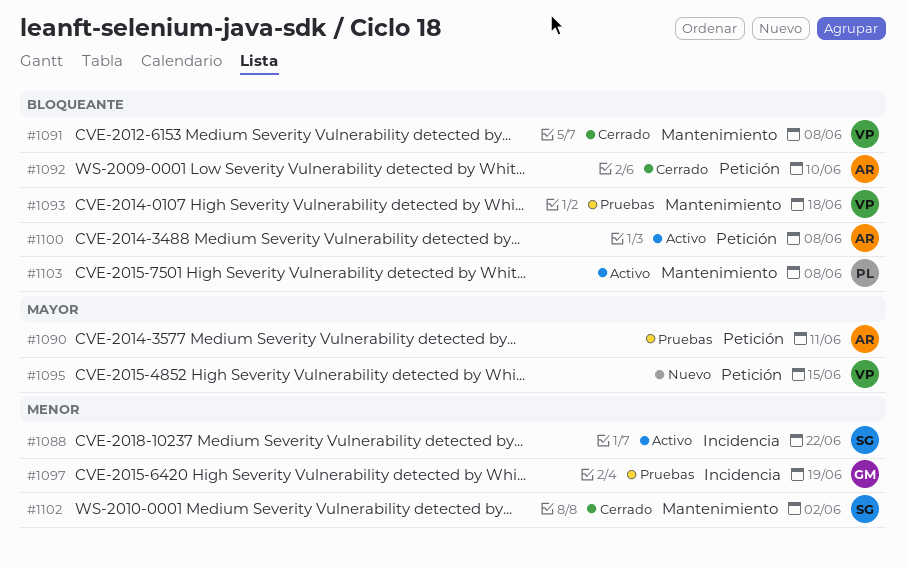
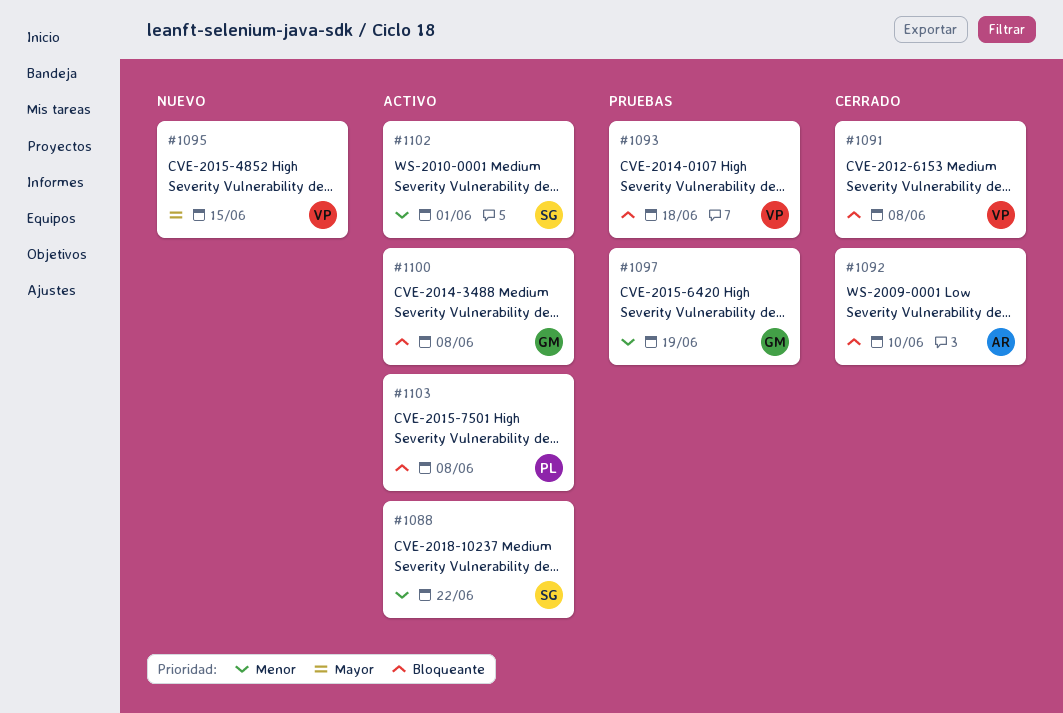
#1090: present -> none
#1100, owner: AR -> GM
#1102, status: Cerrado -> Activo
#1102, due: Jun 2 -> Jun 1

